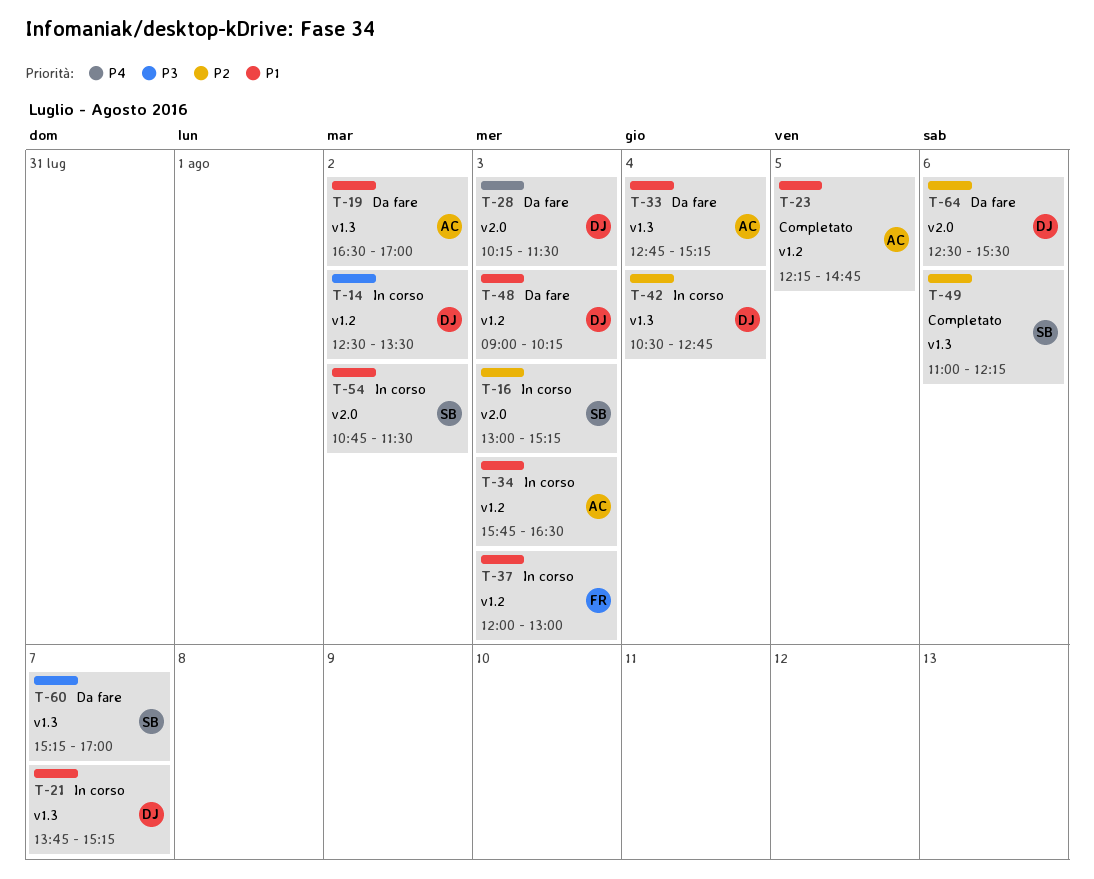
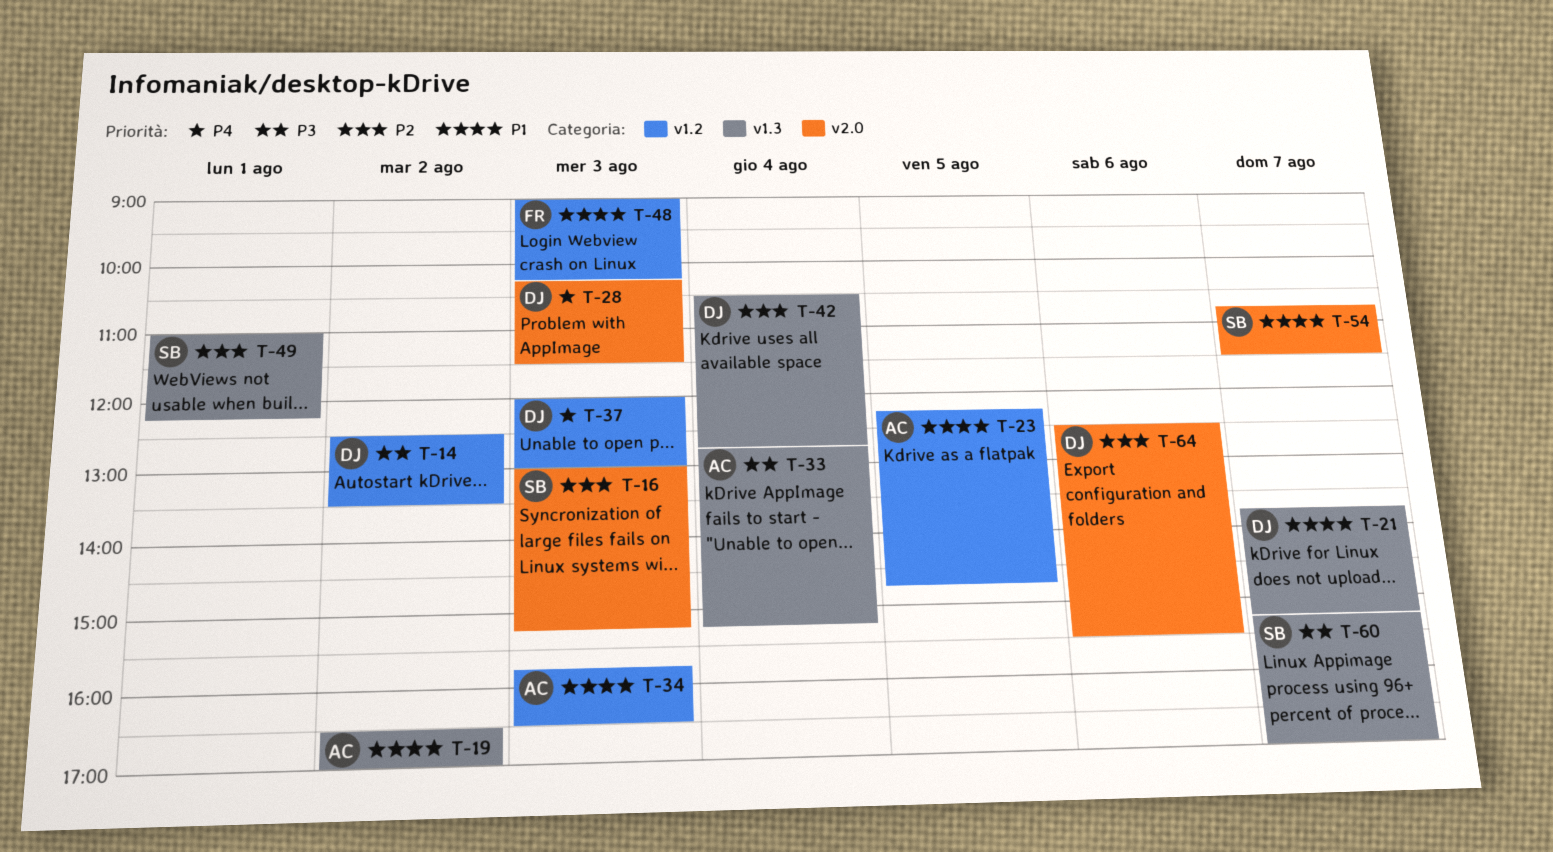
T-33, priority: P1 -> P3
T-37, owner: FR -> DJ
T-37, priority: P1 -> P4
T-48, owner: DJ -> FR
T-49, day: Aug 6 -> Aug 1
T-54, day: Aug 2 -> Aug 7

